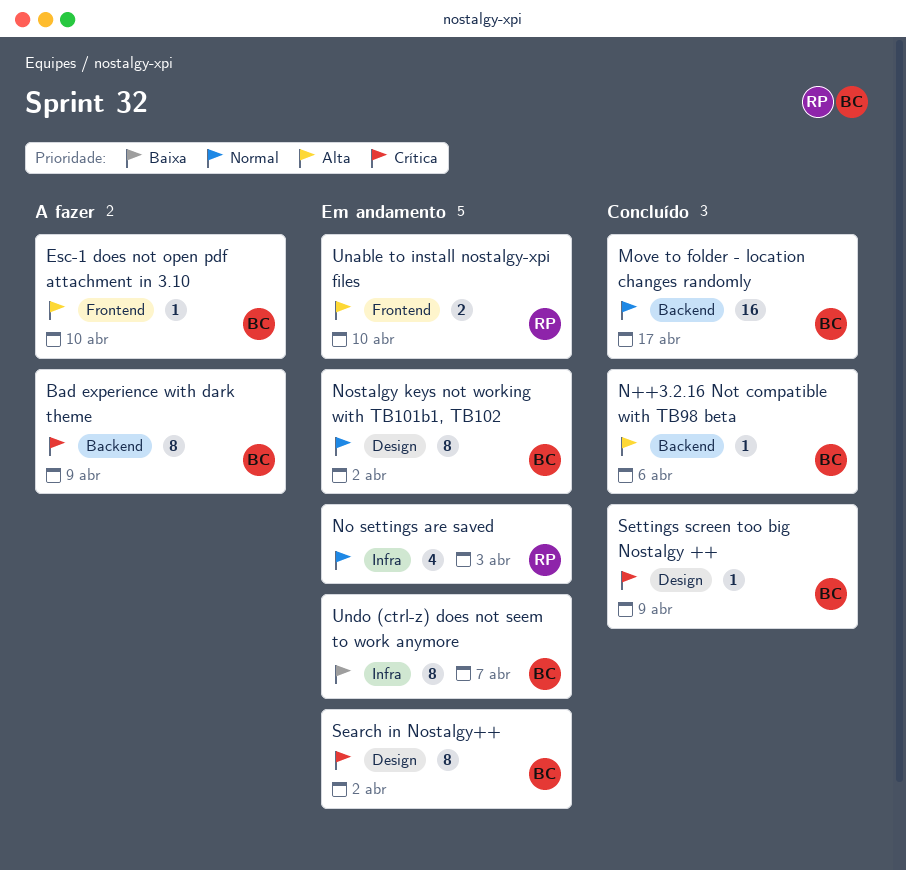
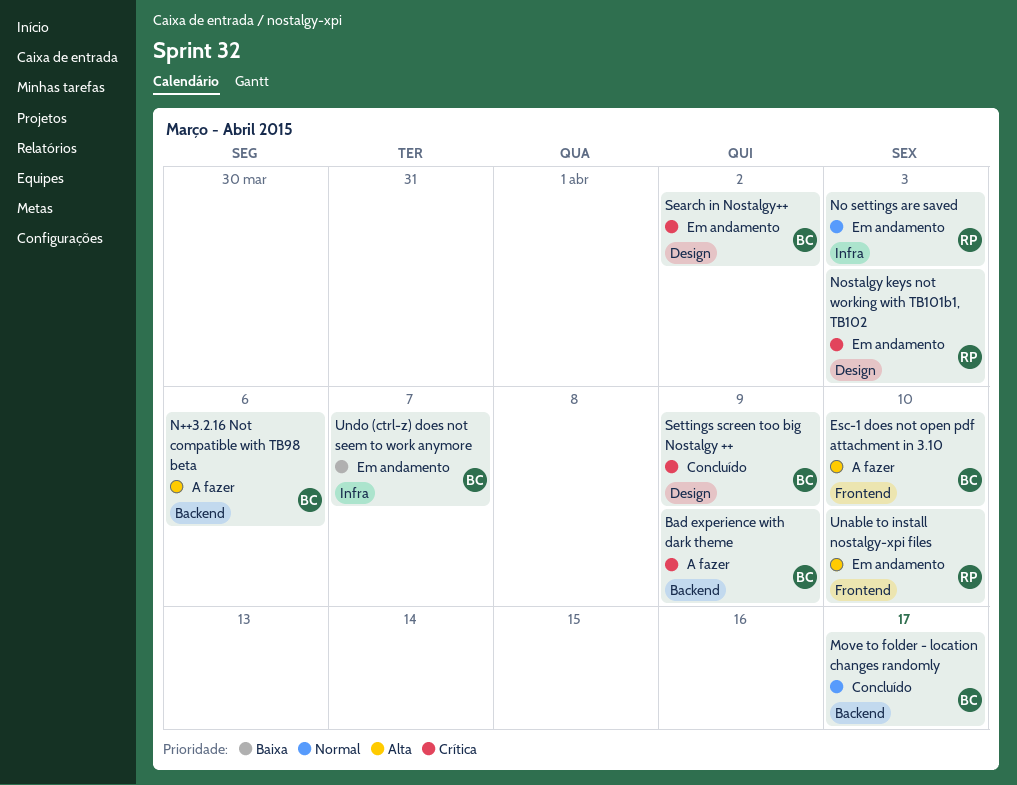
N++3.2.16 Not compatible with TB98 beta, status: Concluído -> A fazer
Nostalgy keys not working with TB101b1, TB102, owner: BC -> RP
Nostalgy keys not working with TB101b1, TB102, priority: Normal -> Crítica
Nostalgy keys not working with TB101b1, TB102, due: Apr 2 -> Apr 3

